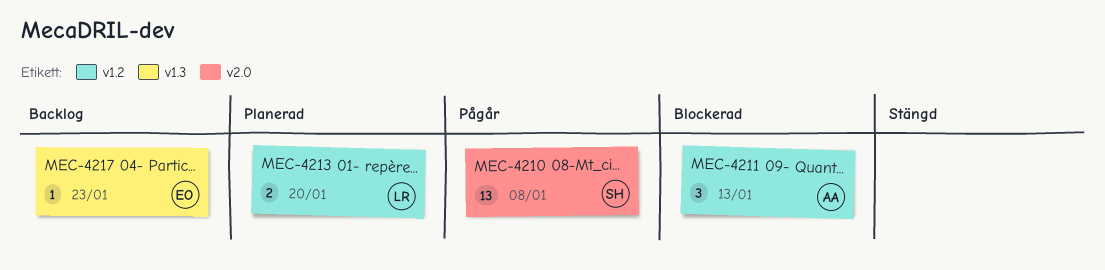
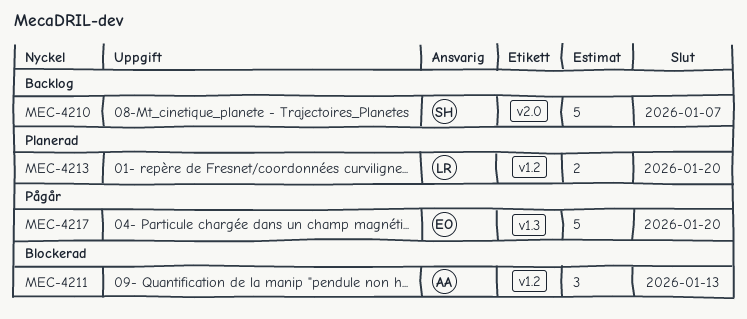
MEC-4210, status: Pågår -> Backlog
MEC-4210, estimate: 13 -> 5
MEC-4210, due: Jan 8 -> Jan 7
MEC-4217, status: Backlog -> Pågår
MEC-4217, estimate: 1 -> 5
MEC-4217, due: Jan 23 -> Jan 20

